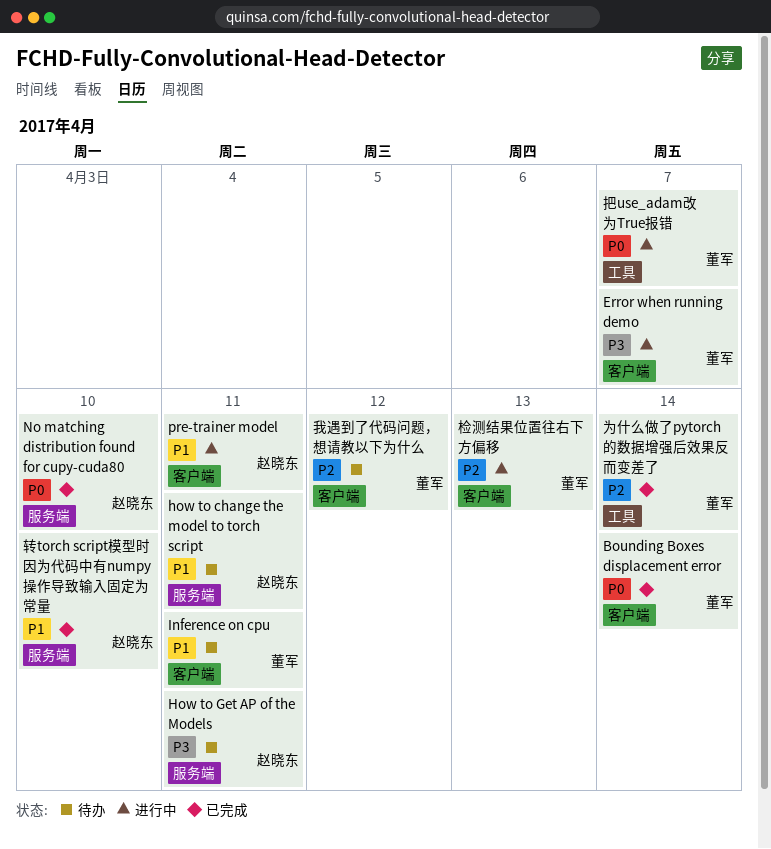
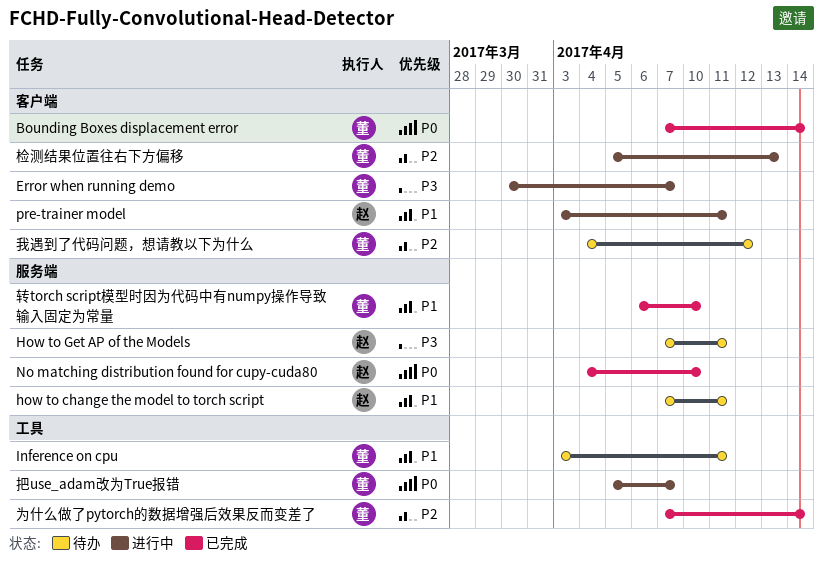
Inference on cpu, label: 客户端 -> 工具
转torch script模型时因为代码中有numpy操作导致输入固定为常量, owner: 赵晓东 -> 董军

